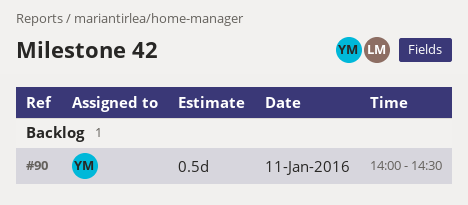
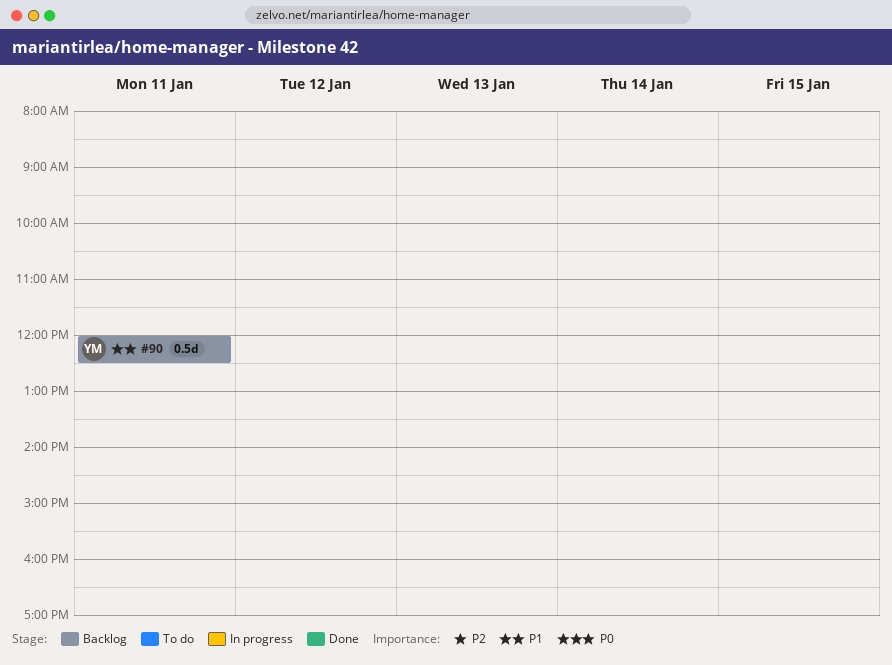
#90, begins: 14:00 -> 12:00
#90, ends: 14:30 -> 12:30

